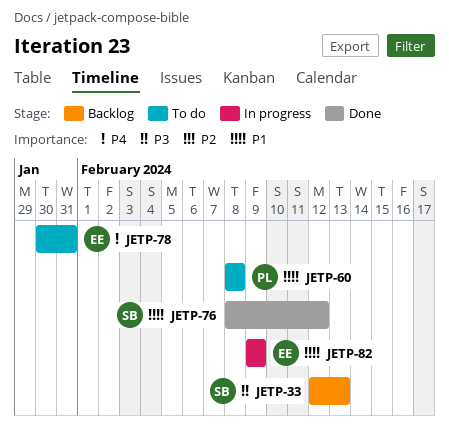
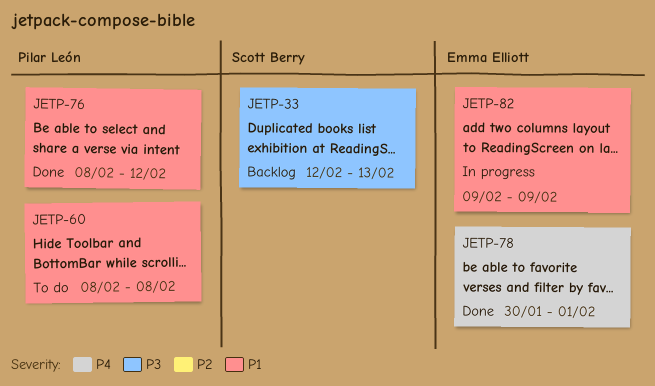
JETP-76, owner: Scott Berry -> Pilar León
JETP-78, status: To do -> Done
JETP-78, due: Jan 31 -> Feb 1

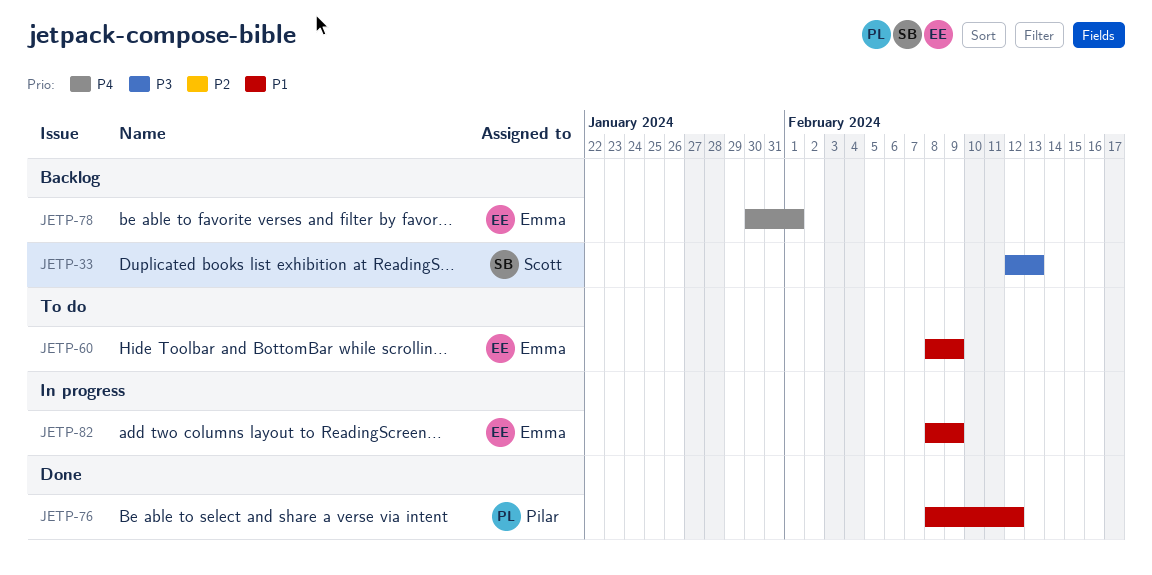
JETP-60, owner: Pilar León -> Emma Elliott
JETP-60, due: Feb 8 -> Feb 9
JETP-78, status: Done -> Backlog
JETP-82, start: Feb 9 -> Feb 8

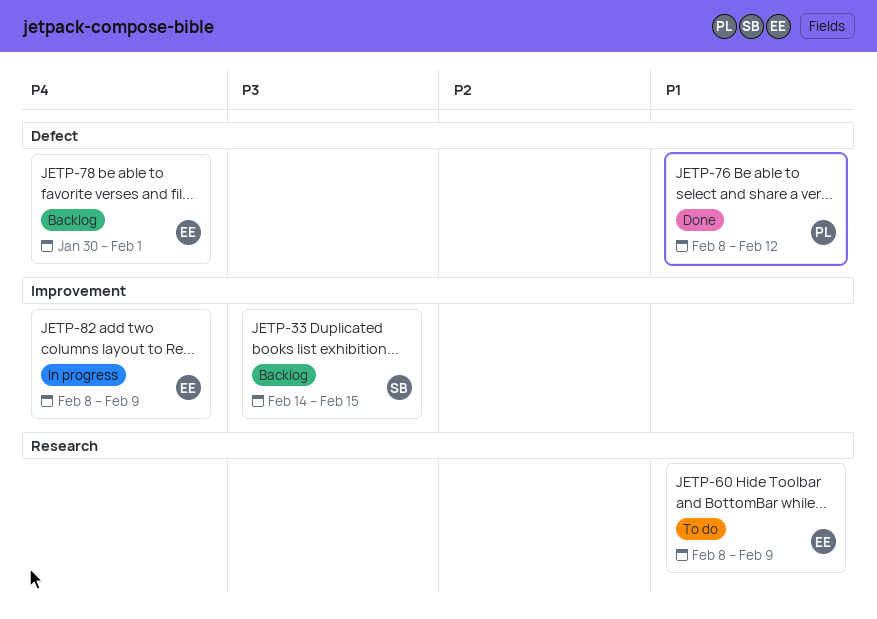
JETP-33, start: Feb 12 -> Feb 14
JETP-33, due: Feb 13 -> Feb 15
JETP-82, priority: P1 -> P4

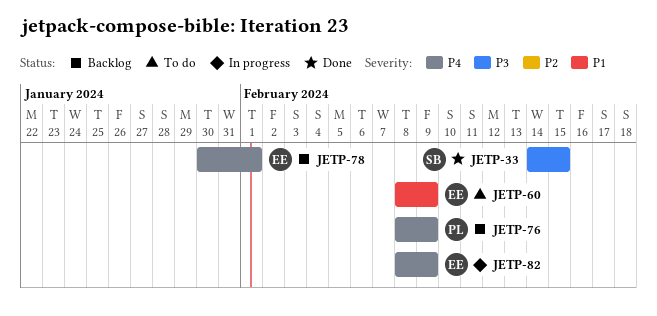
JETP-33, status: Backlog -> Done
JETP-76, status: Done -> Backlog
JETP-76, priority: P1 -> P4
JETP-76, due: Feb 12 -> Feb 9

